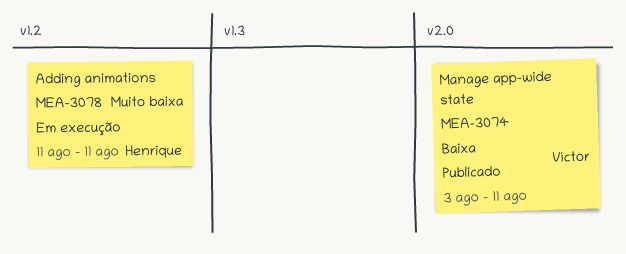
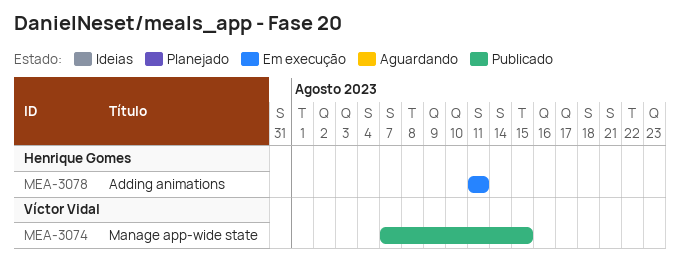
MEA-3074, start: Aug 3 -> Aug 7
MEA-3074, due: Aug 11 -> Aug 15

